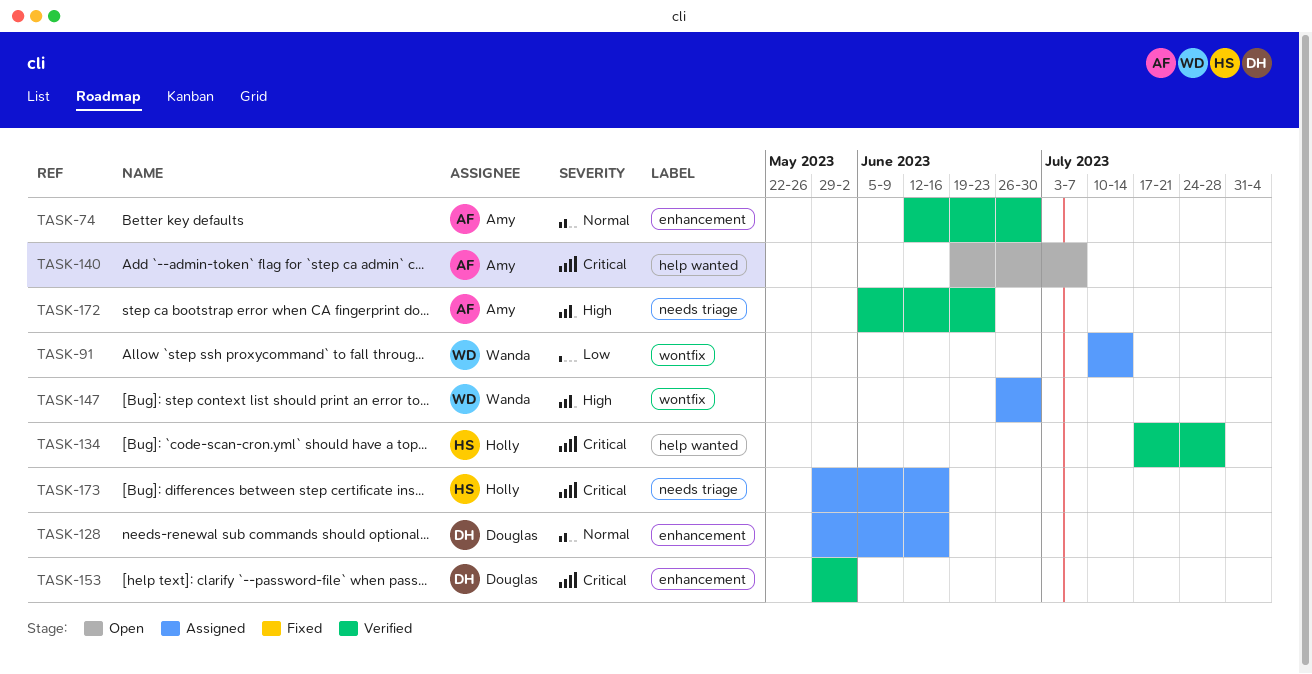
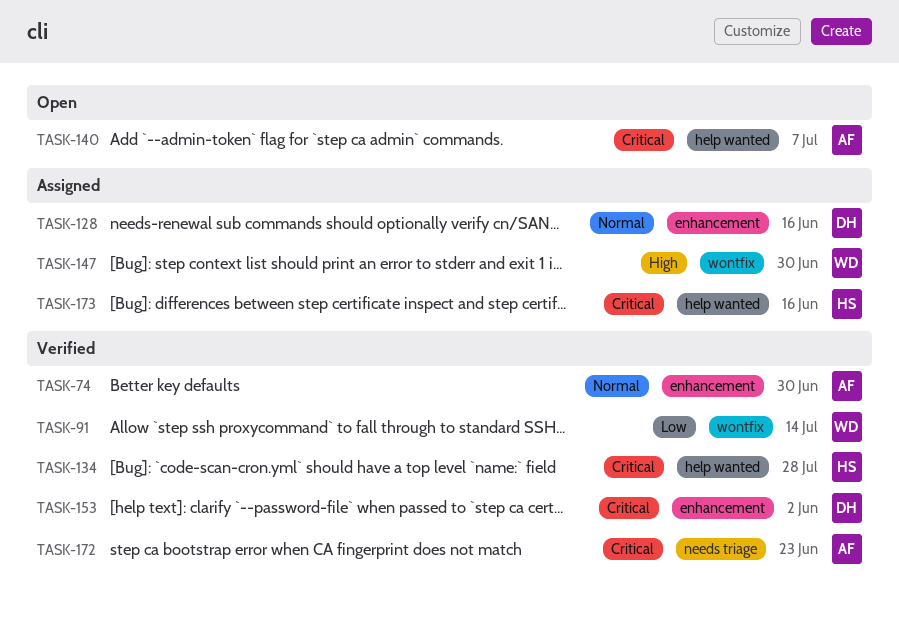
TASK-91, status: Assigned -> Verified
TASK-172, priority: High -> Critical
TASK-173, label: needs triage -> help wanted

